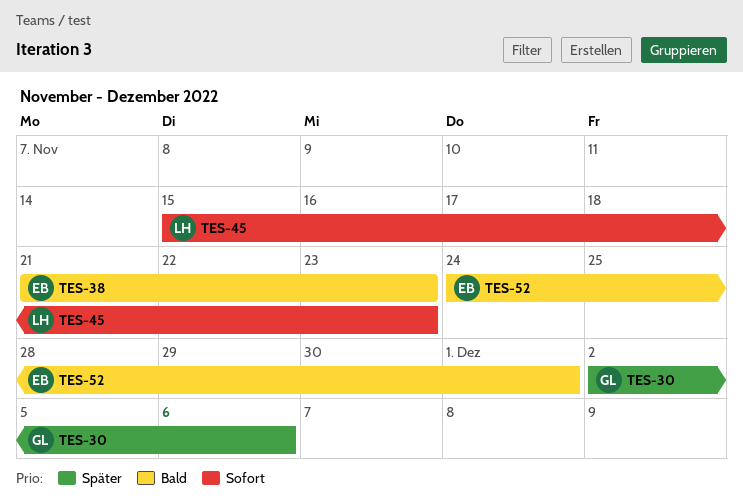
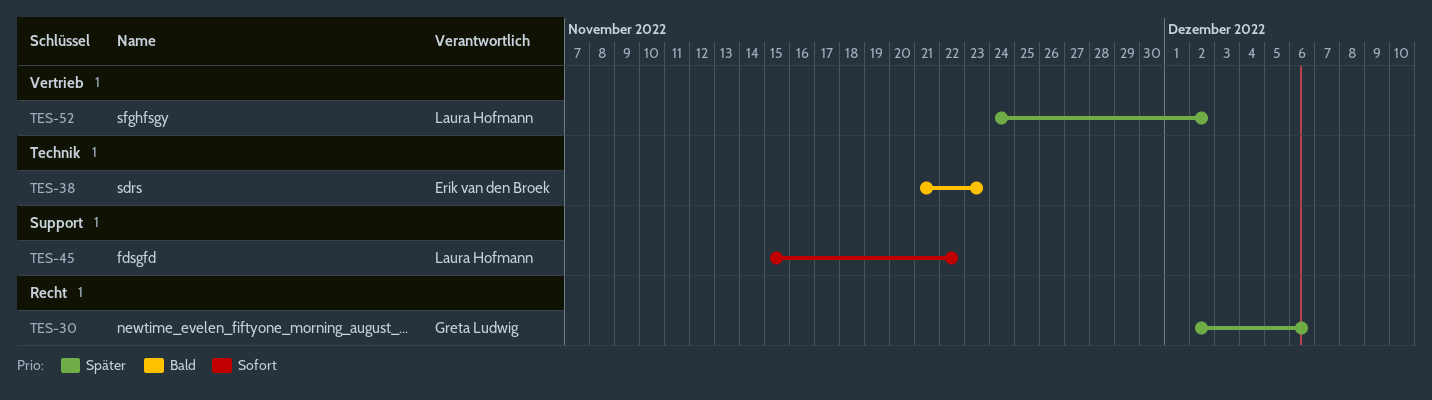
TES-45, due: Nov 23 -> Nov 22
TES-52, owner: Erik van den Broek -> Laura Hofmann
TES-52, priority: Bald -> Später
TES-52, due: Dec 1 -> Dec 2

